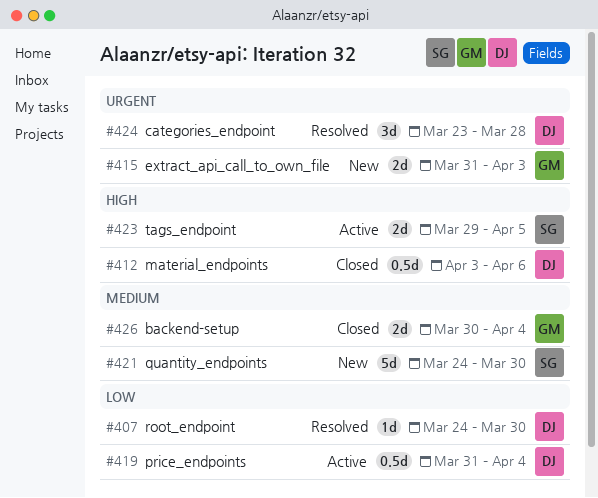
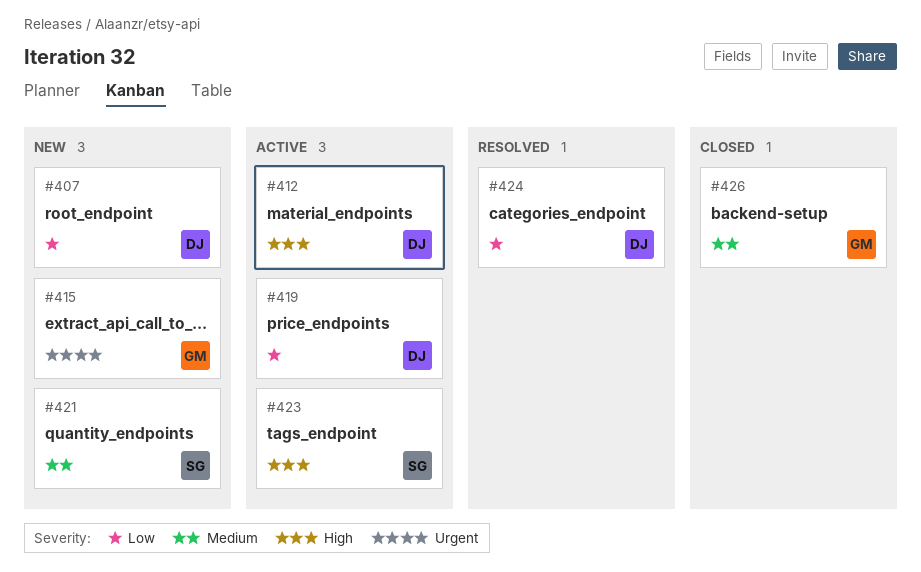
#407, status: Resolved -> New
#412, status: Closed -> Active
#424, priority: Urgent -> Low

